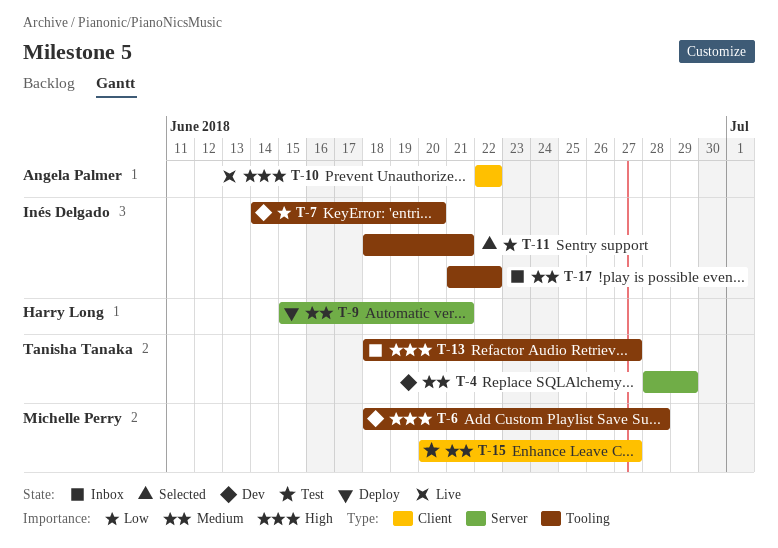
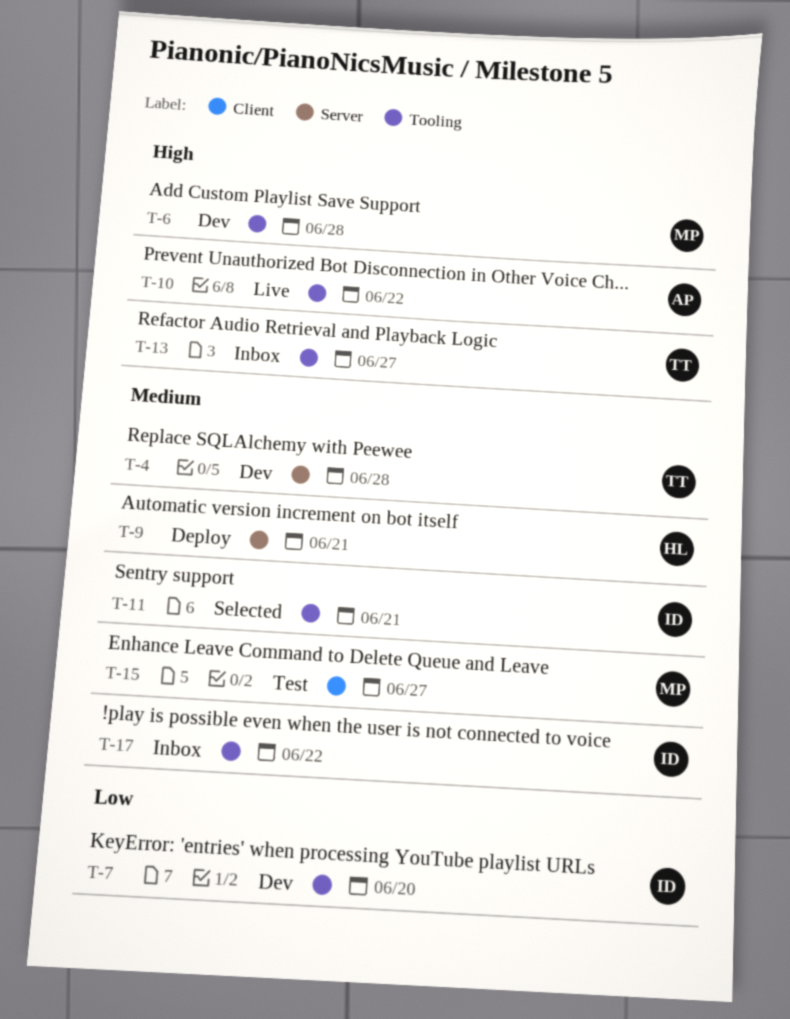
T-4, due: Jun 29 -> Jun 28
T-10, label: Client -> Tooling
T-11, priority: Low -> Medium

